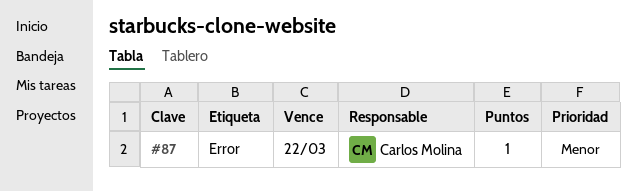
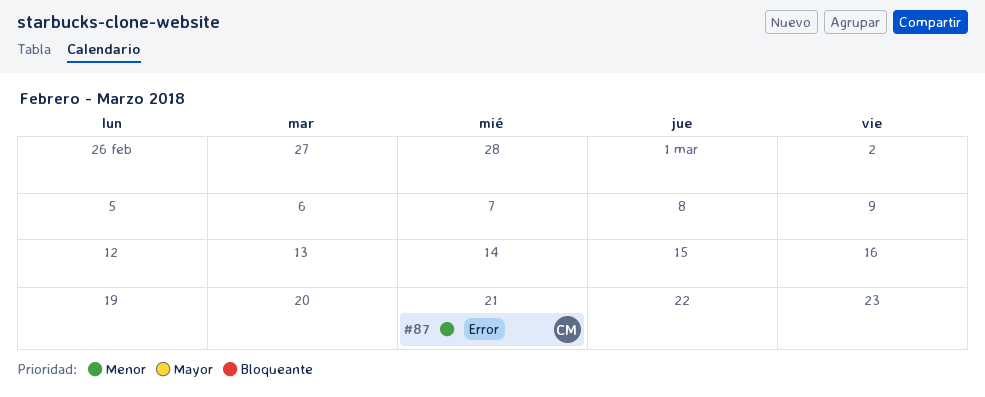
#87, due: Mar 22 -> Mar 21

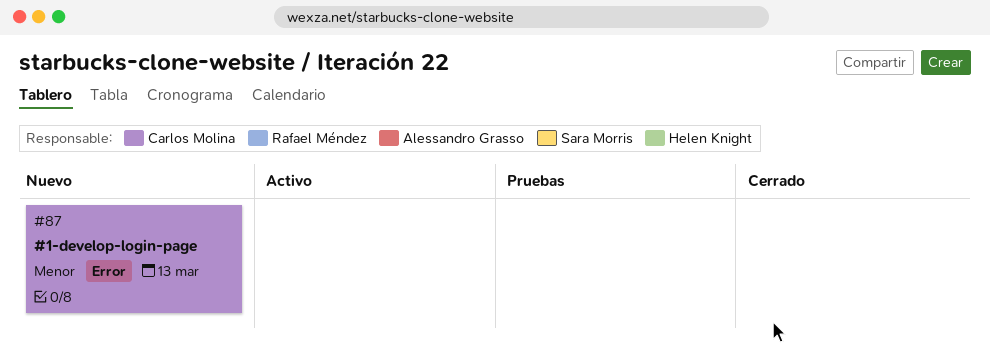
#87, due: Mar 21 -> Mar 13

